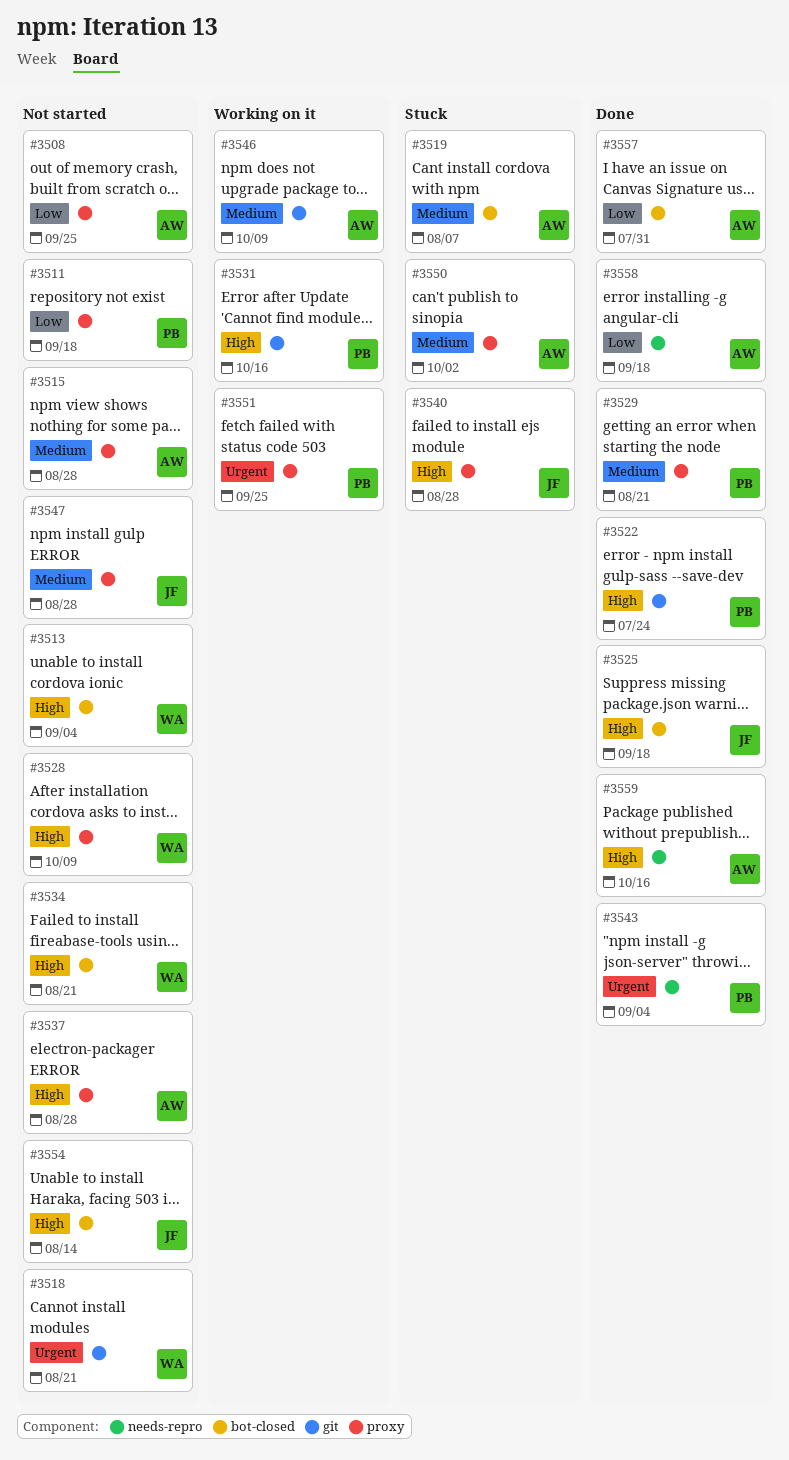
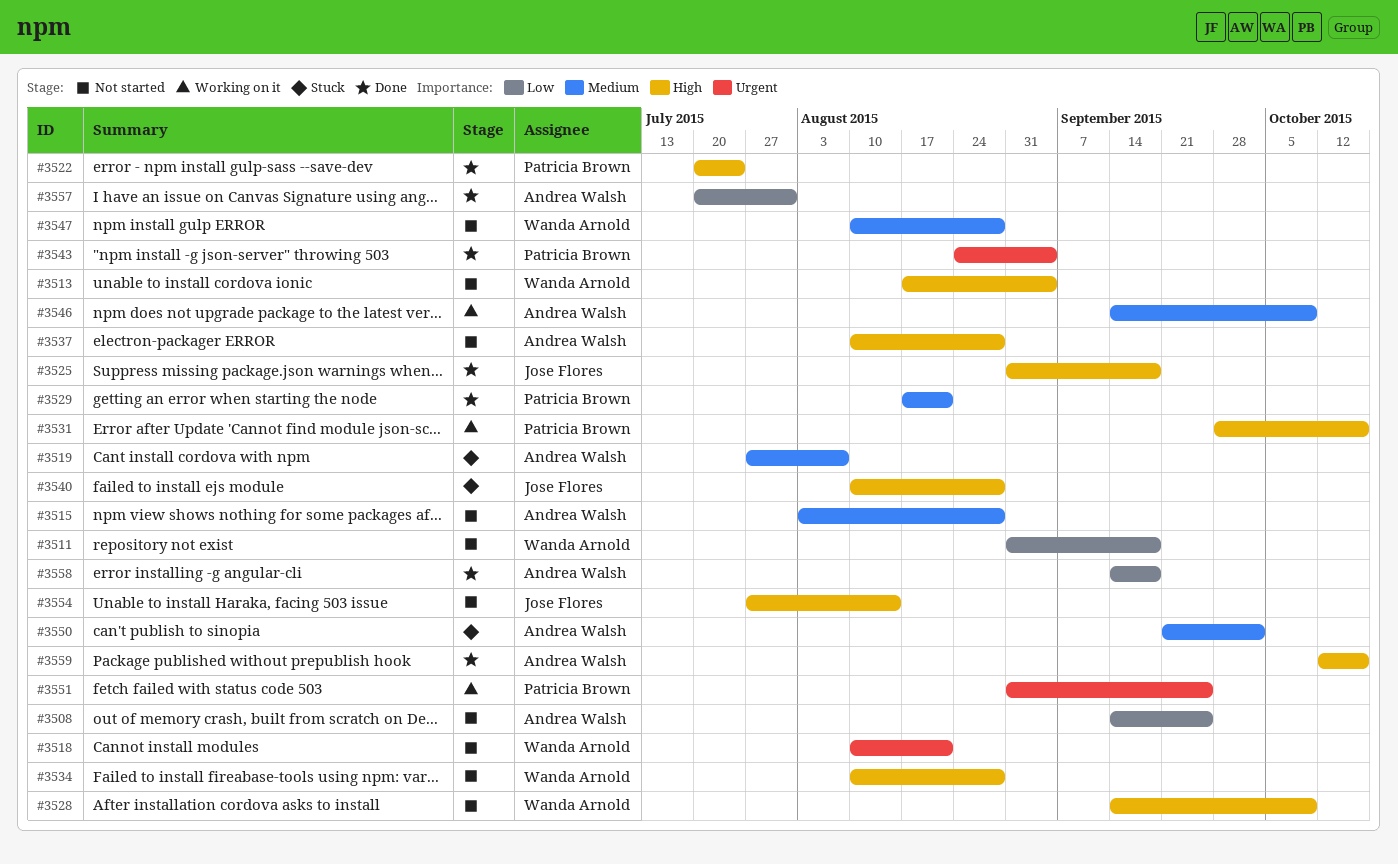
#3511, owner: Patricia Brown -> Wanda Arnold
#3534, due: Aug 21 -> Aug 28
#3547, owner: Jose Flores -> Wanda Arnold

